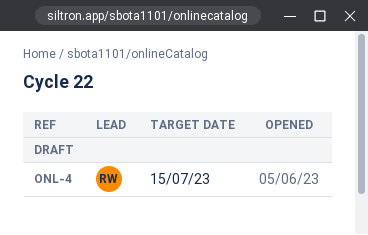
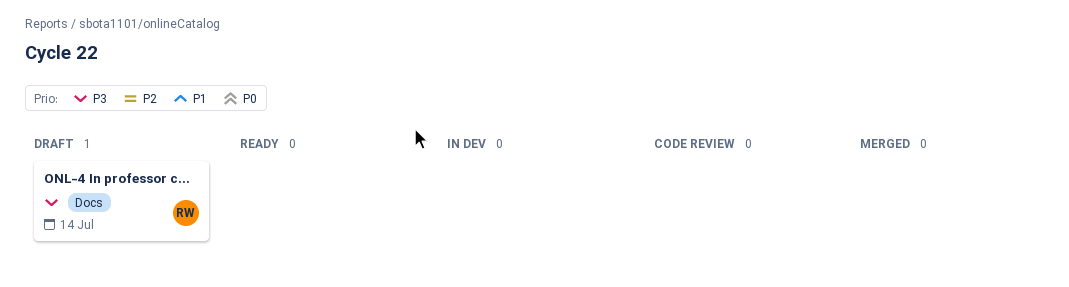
ONL-4, due: Jul 15 -> Jul 14

